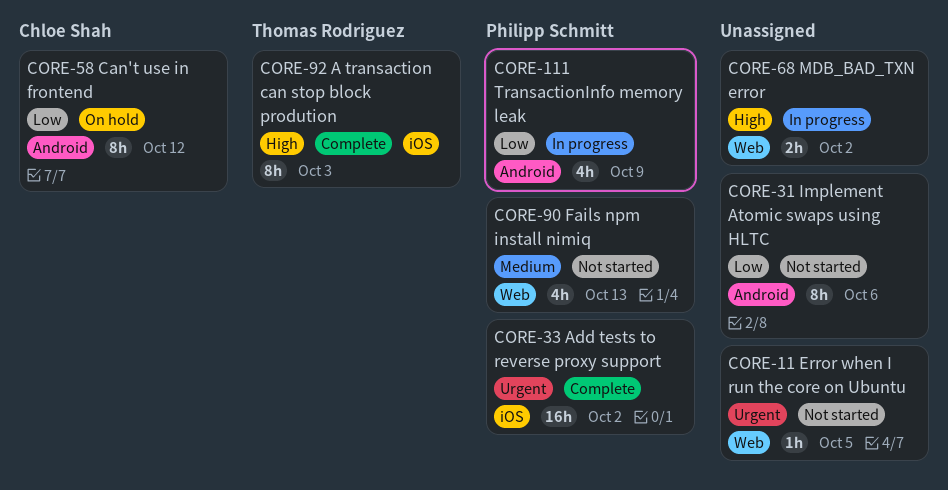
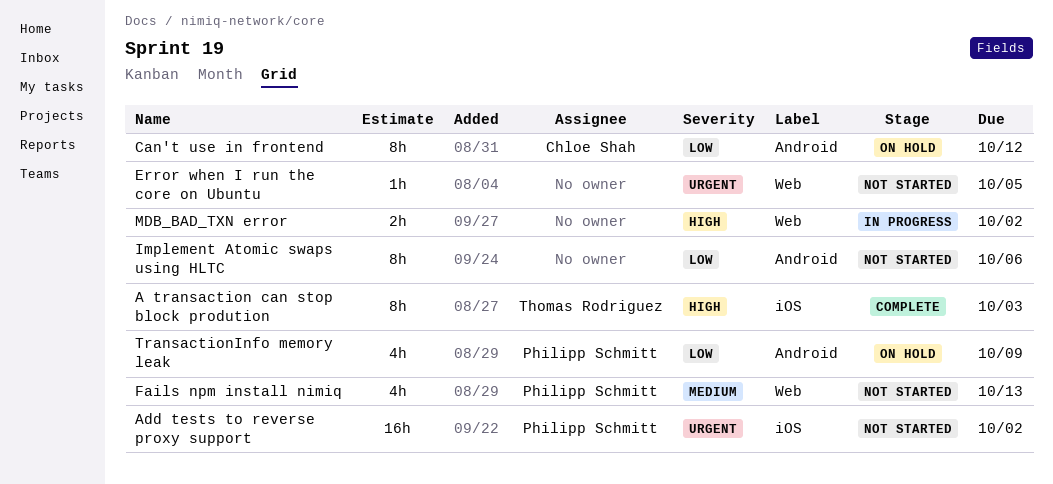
Add tests to reverse proxy support, status: Complete -> Not started
TransactionInfo memory leak, status: In progress -> On hold

